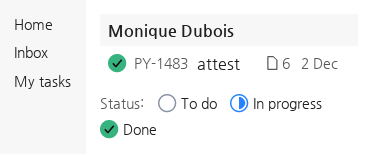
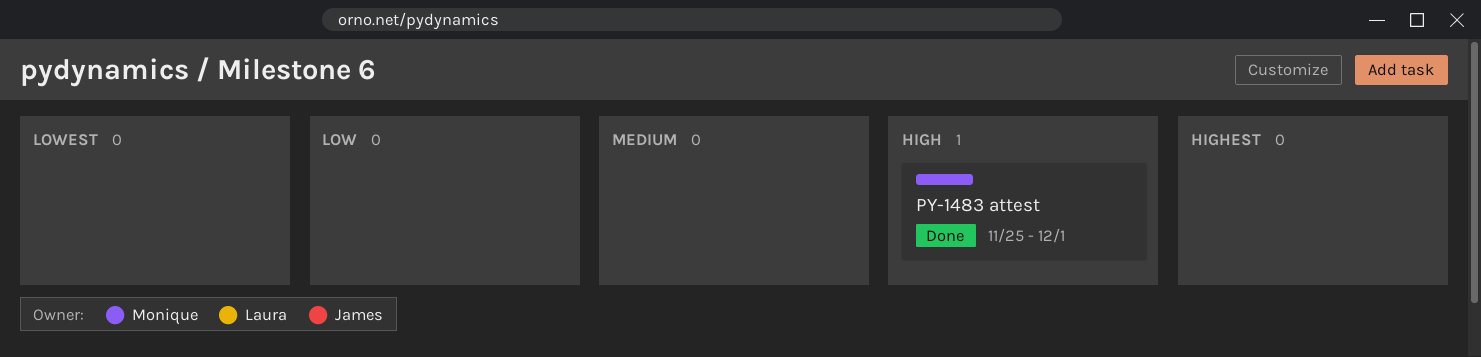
PY-1483, due: Dec 2 -> Dec 1

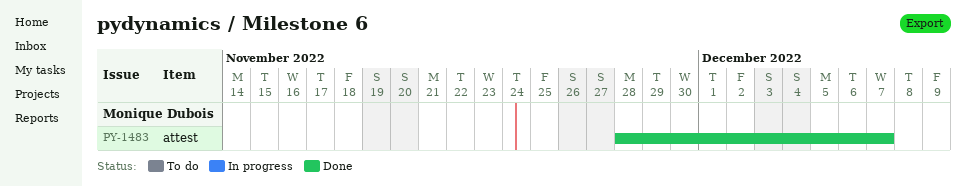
PY-1483, start: Nov 25 -> Nov 28
PY-1483, due: Dec 1 -> Dec 7

